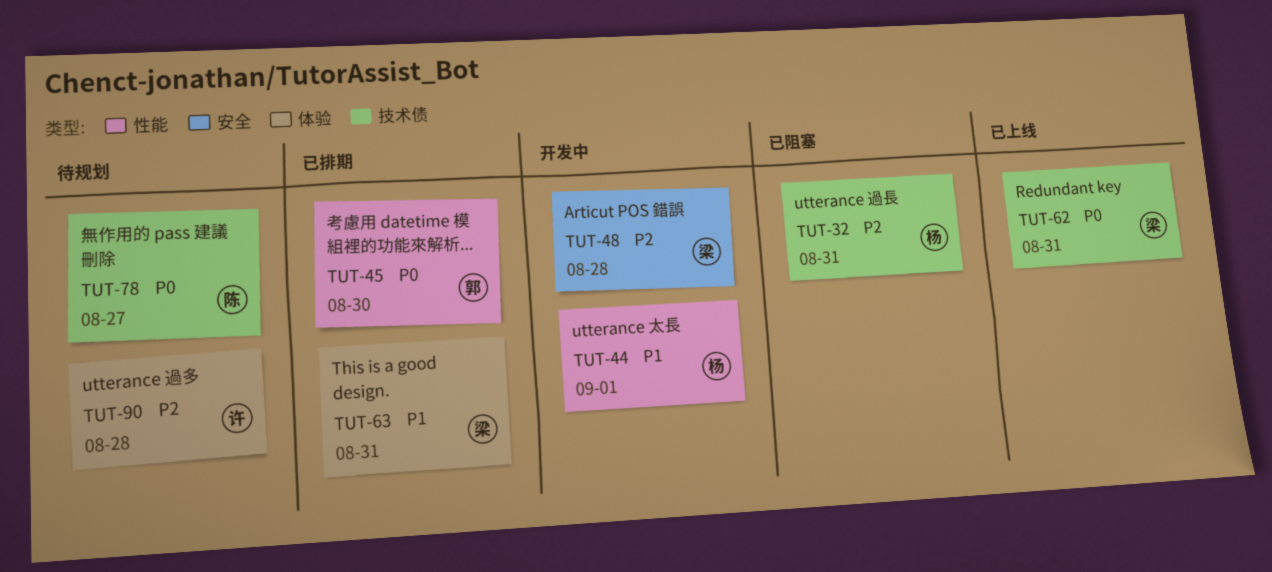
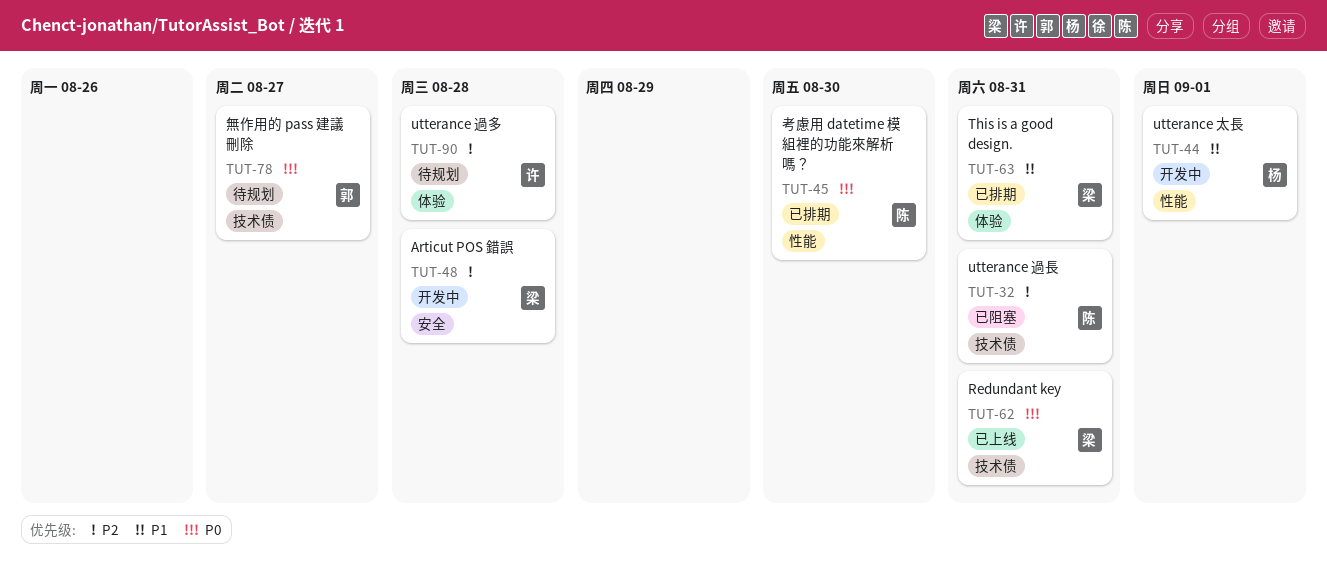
TUT-32, owner: 杨 -> 陈
TUT-45, owner: 郭 -> 陈
TUT-78, owner: 陈 -> 郭

